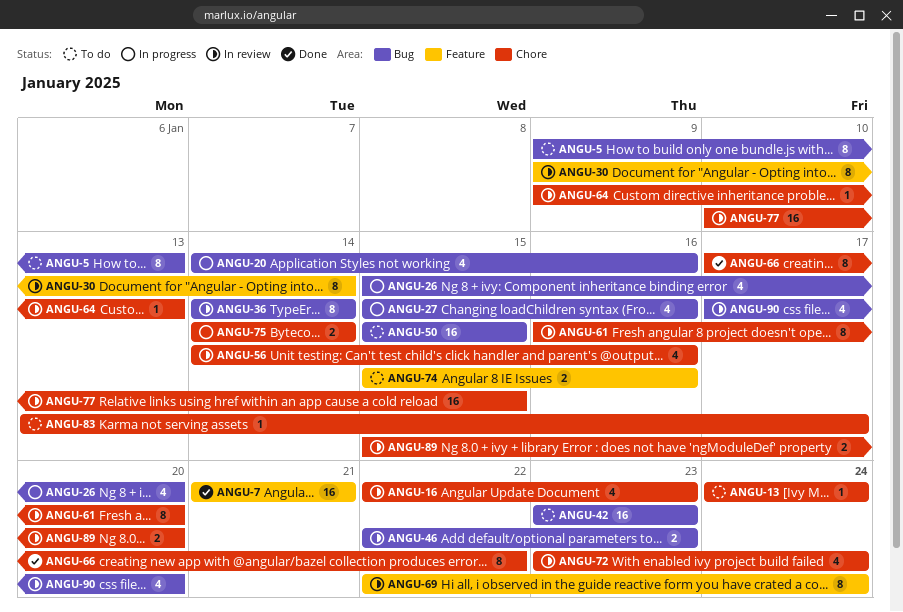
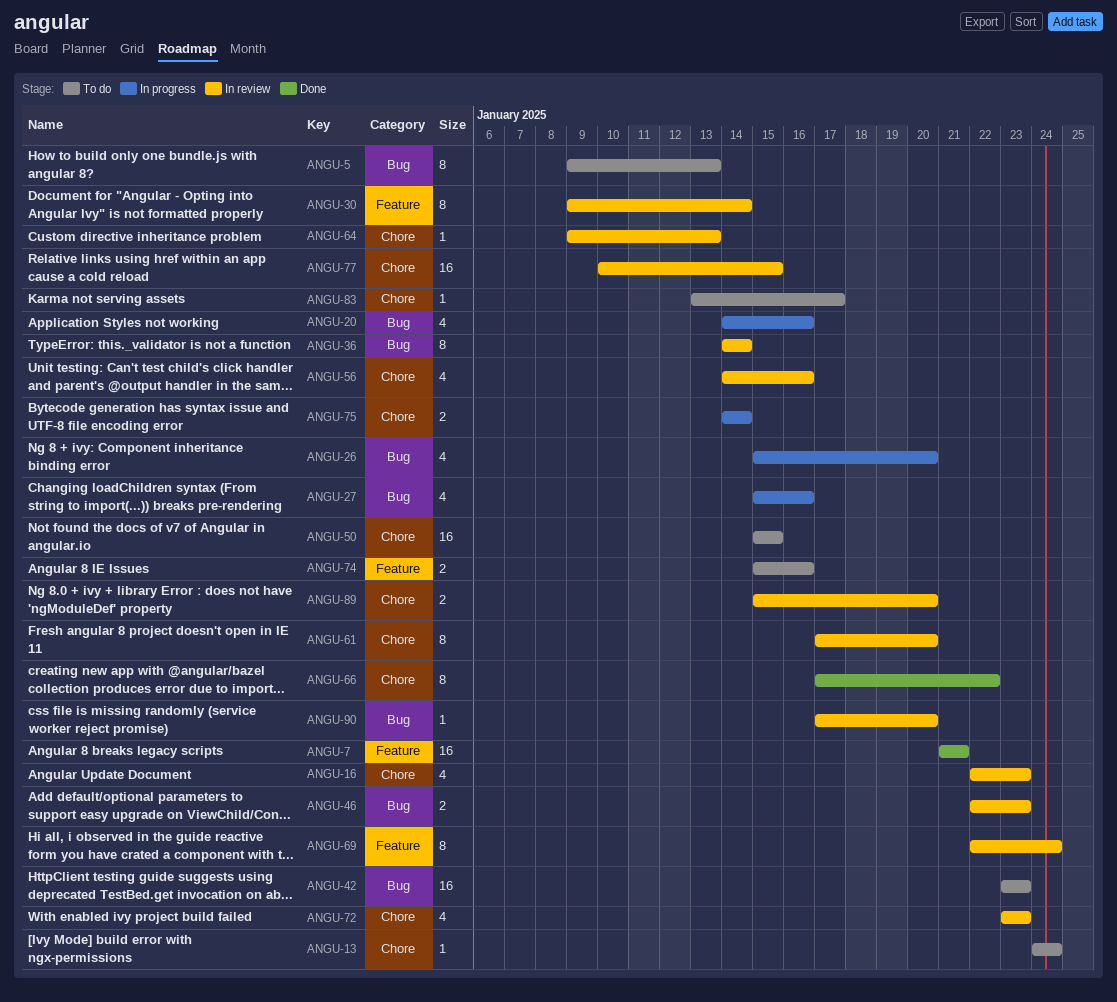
ANGU-50, label: Bug -> Chore
ANGU-61, start: Jan 16 -> Jan 17
ANGU-72, due: Jan 24 -> Jan 23
ANGU-90, estimate: 4 -> 1

